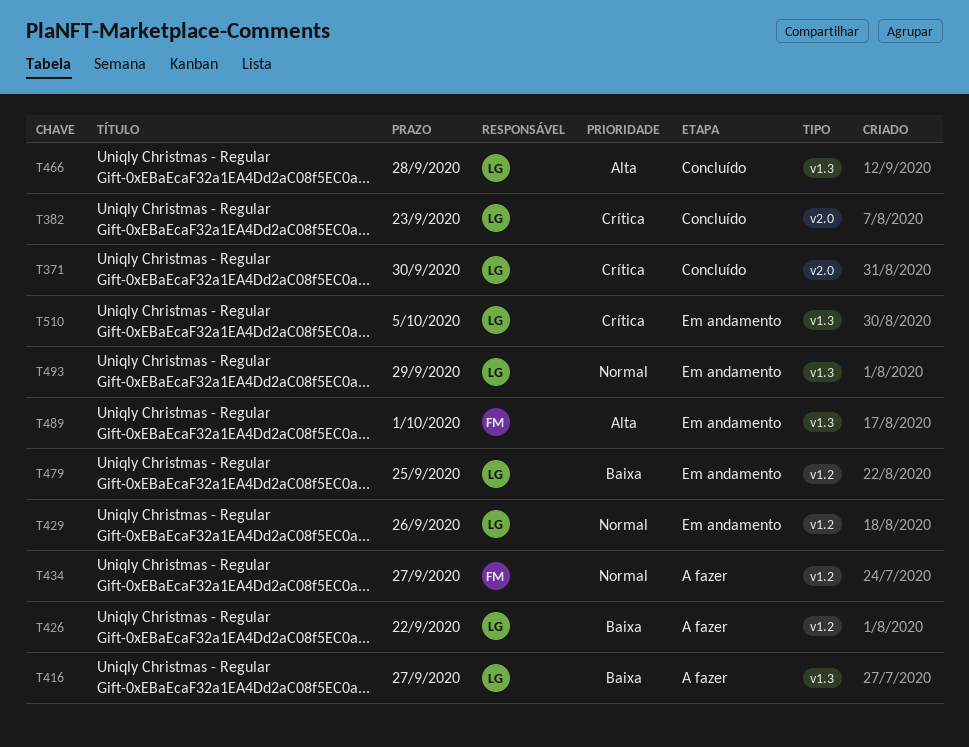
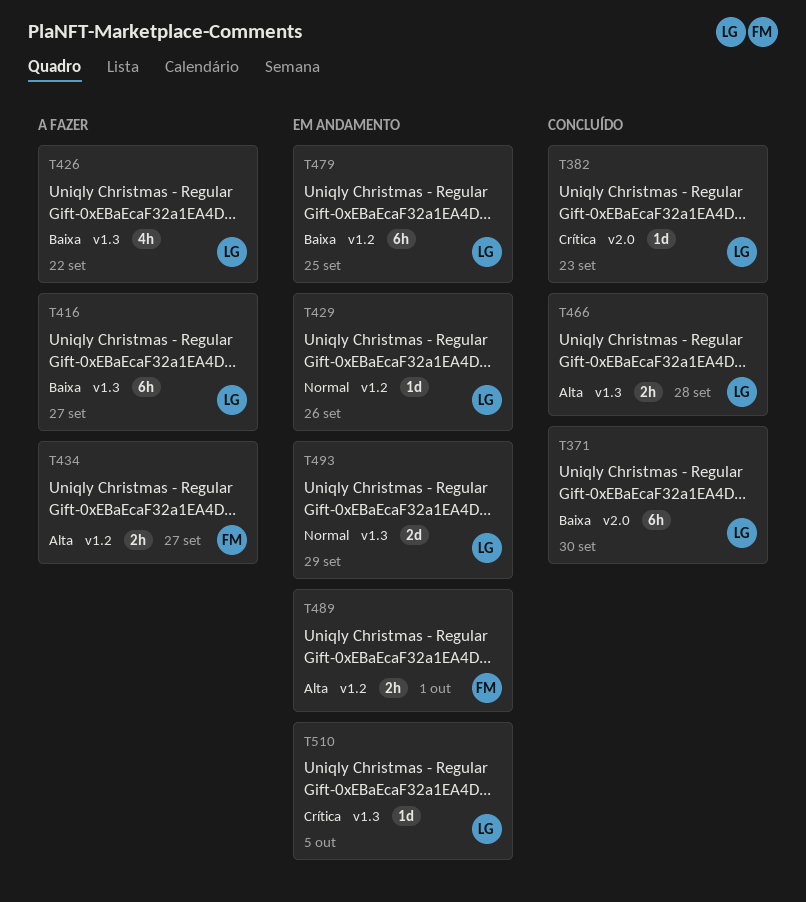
T371, priority: Crítica -> Baixa
T426, label: v1.2 -> v1.3
T434, priority: Normal -> Alta
T489, label: v1.3 -> v1.2

